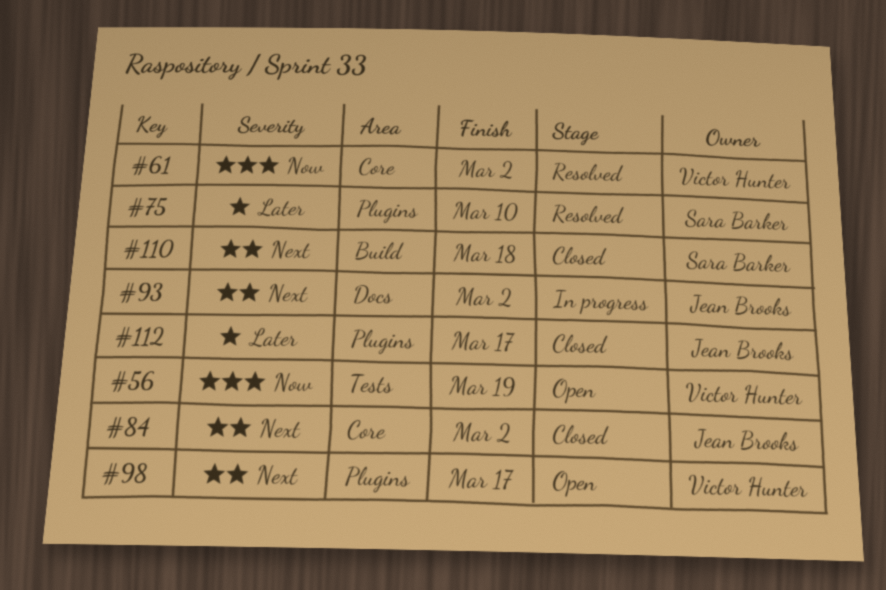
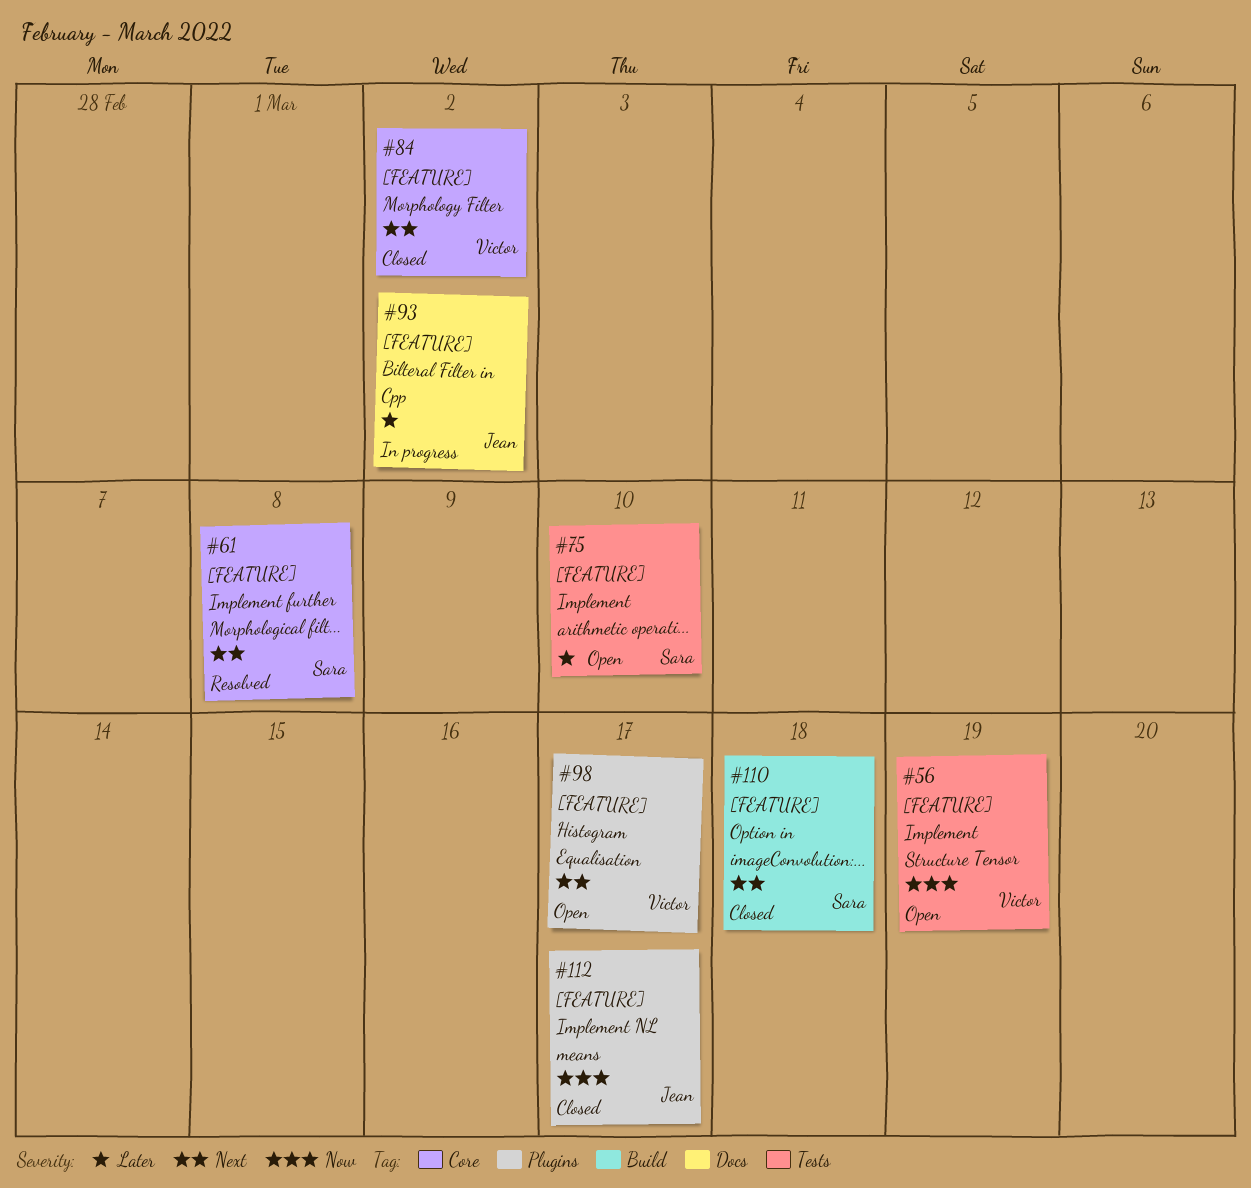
#61, owner: Victor Hunter -> Sara Barker
#61, priority: Now -> Next
#61, due: Mar 2 -> Mar 8
#75, status: Resolved -> Open
#75, label: Plugins -> Tests
#84, owner: Jean Brooks -> Victor Hunter
#93, priority: Next -> Later
#112, priority: Later -> Now

